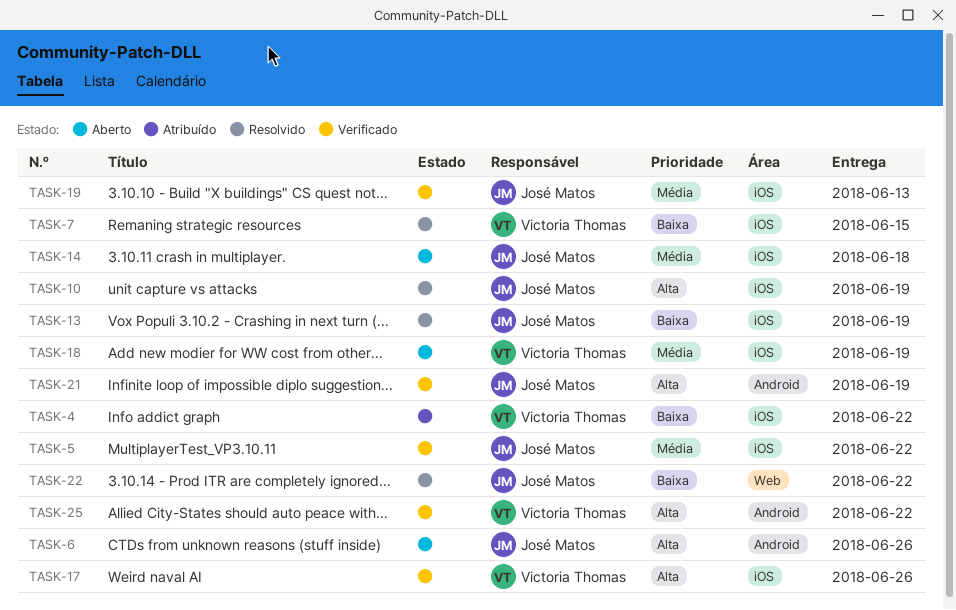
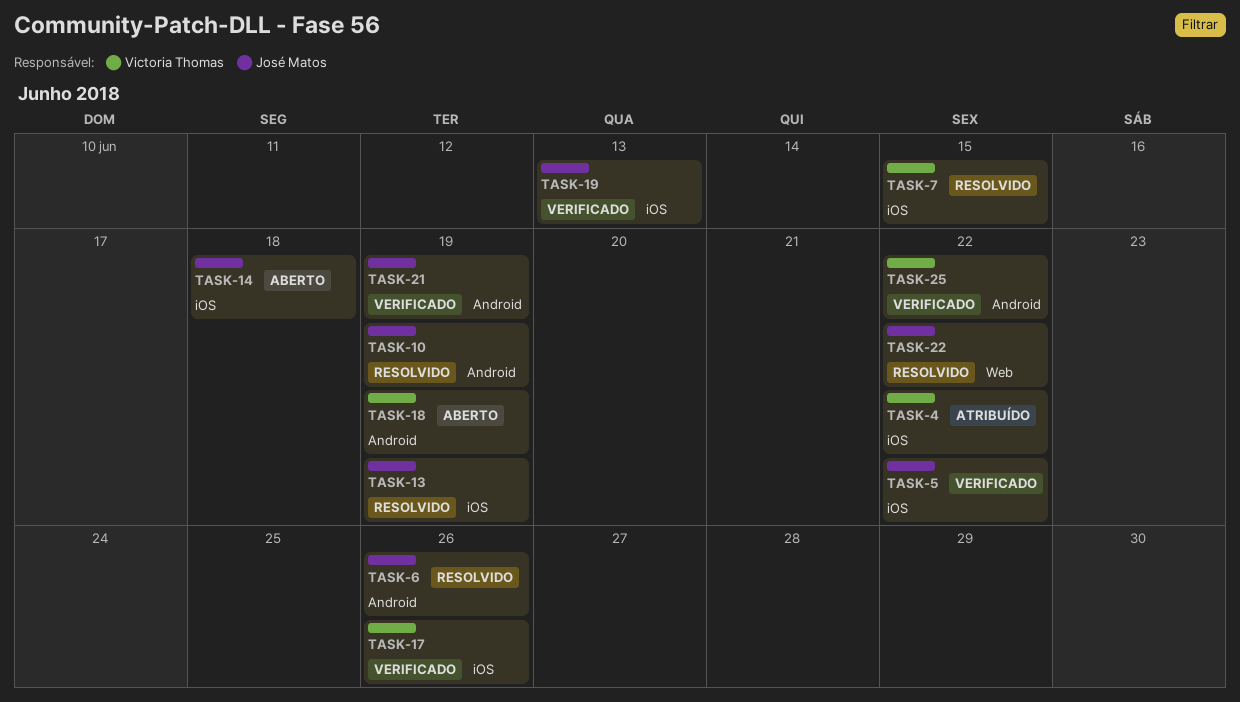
TASK-6, status: Aberto -> Resolvido
TASK-10, label: iOS -> Android
TASK-18, label: iOS -> Android

